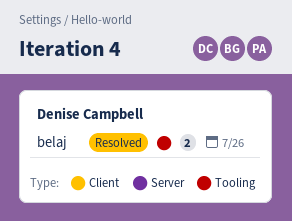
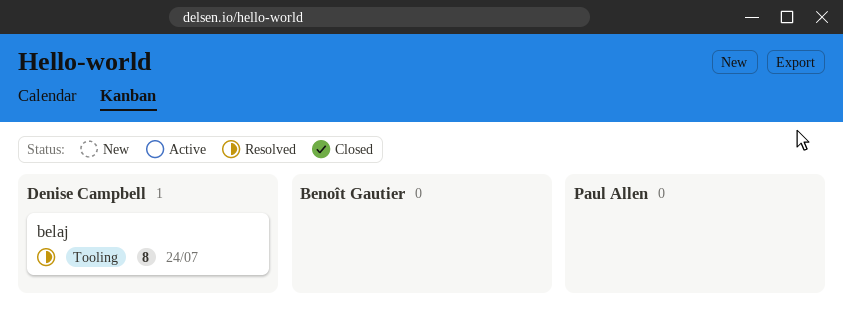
belaj, estimate: 2 -> 8
belaj, due: Jul 26 -> Jul 24

